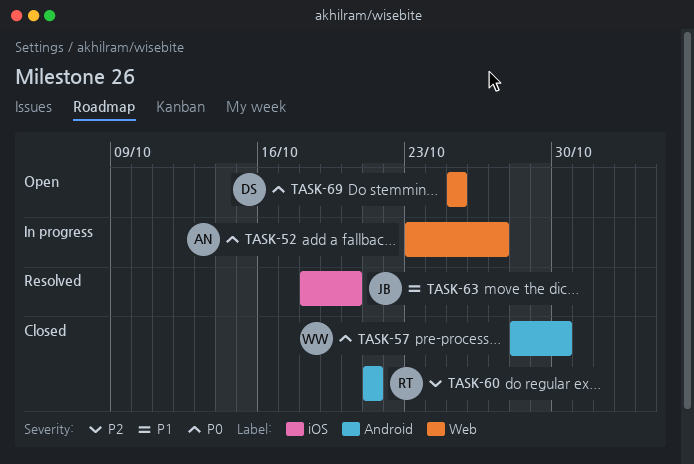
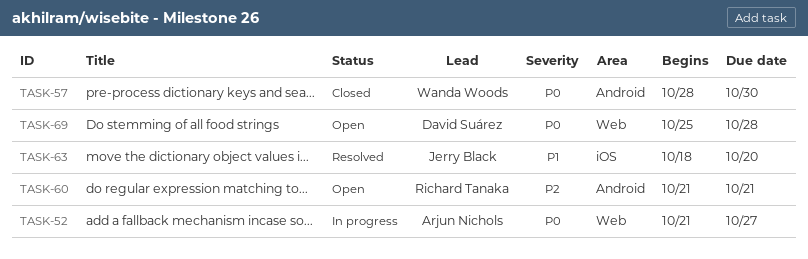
TASK-52, start: Oct 23 -> Oct 21
TASK-60, status: Closed -> Open
TASK-69, due: Oct 25 -> Oct 28

